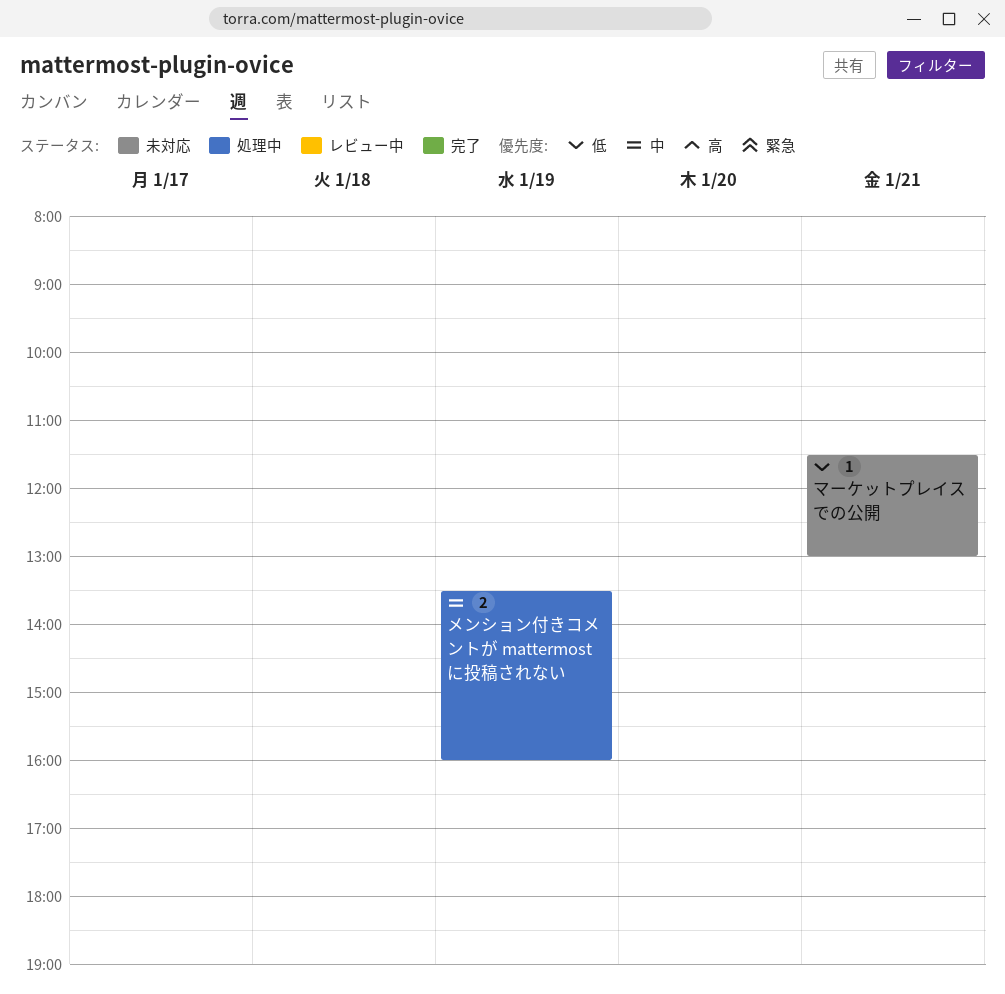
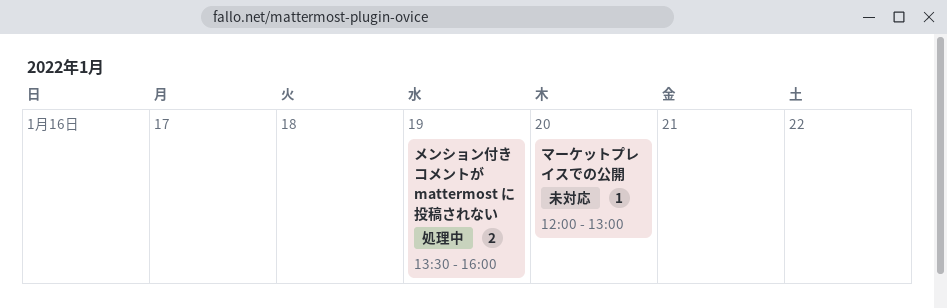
マーケットプレイスでの公開, day: Jan 21 -> Jan 20
マーケットプレイスでの公開, begins: 11:30 -> 12:00

